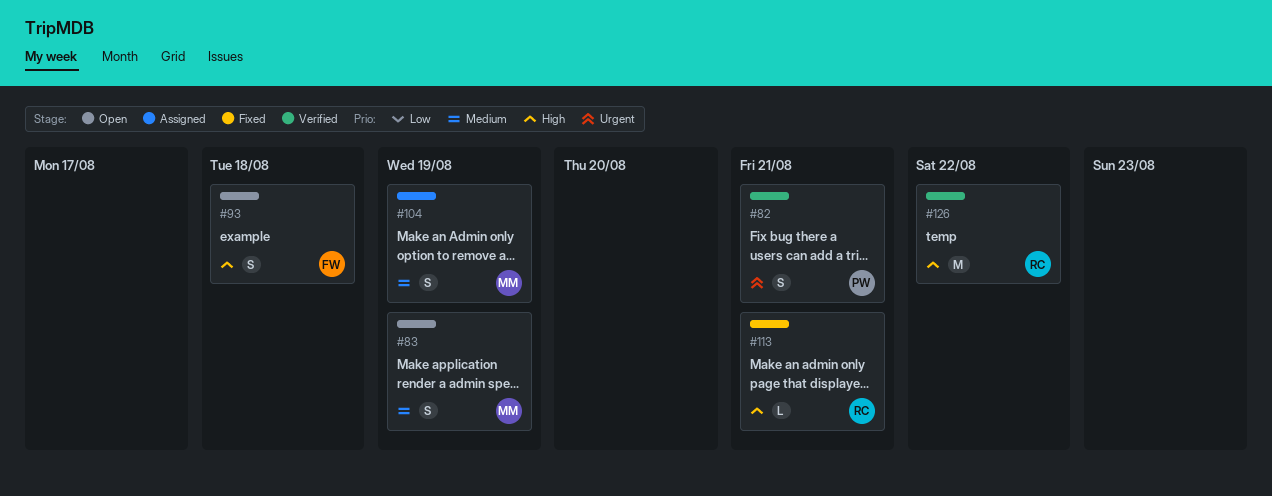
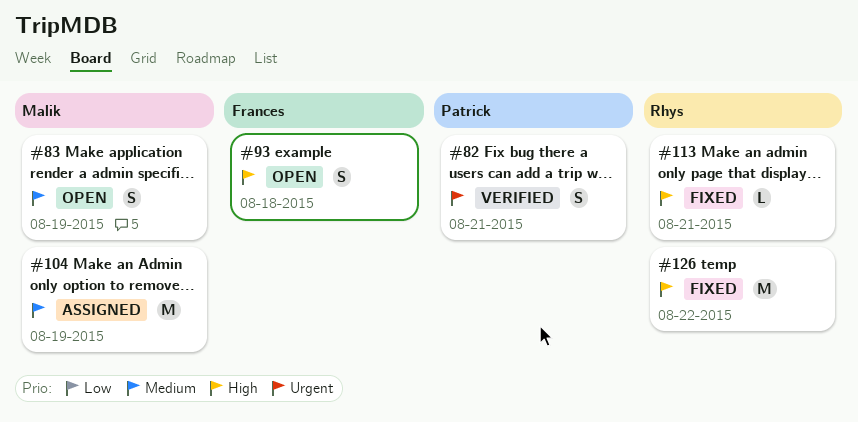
#104, estimate: S -> M
#126, status: Verified -> Fixed

